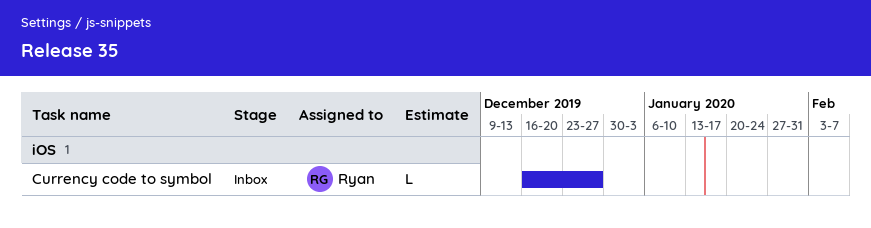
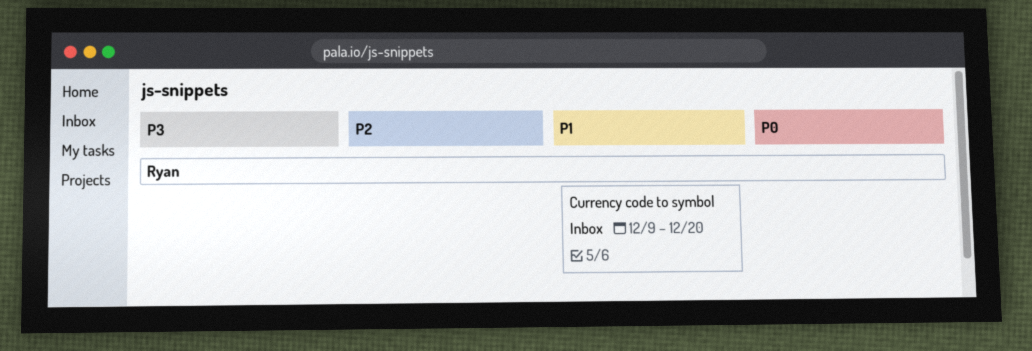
Currency code to symbol, start: Dec 16 -> Dec 9
Currency code to symbol, due: Dec 27 -> Dec 20

